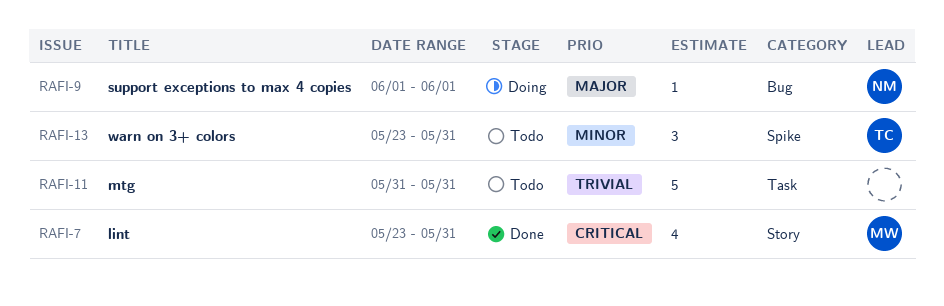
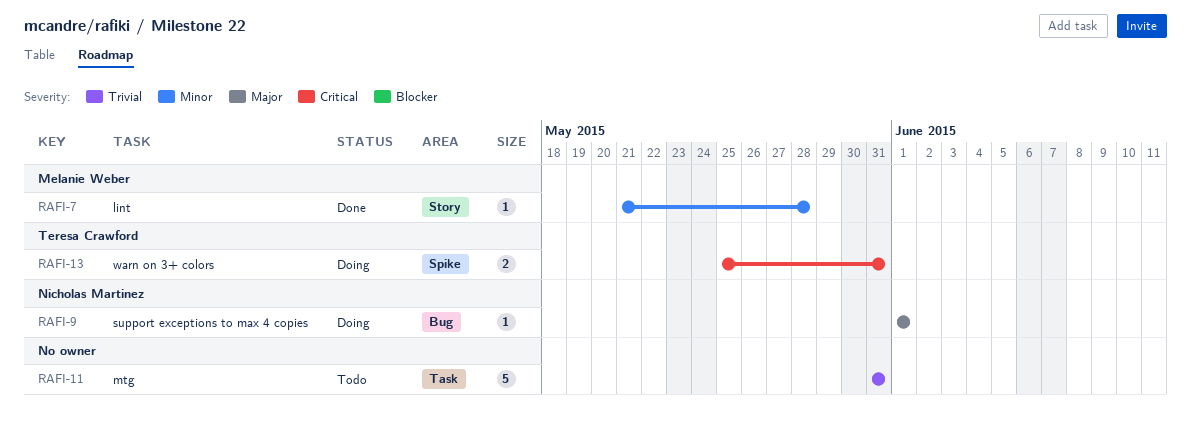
RAFI-7, priority: Critical -> Minor
RAFI-7, estimate: 4 -> 1
RAFI-7, start: May 23 -> May 21
RAFI-7, due: May 31 -> May 28
RAFI-13, status: Todo -> Doing
RAFI-13, priority: Minor -> Critical
RAFI-13, estimate: 3 -> 2
RAFI-13, start: May 23 -> May 25

